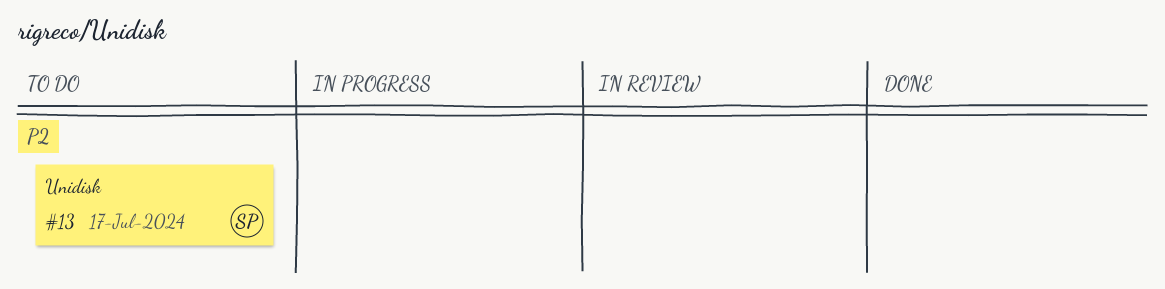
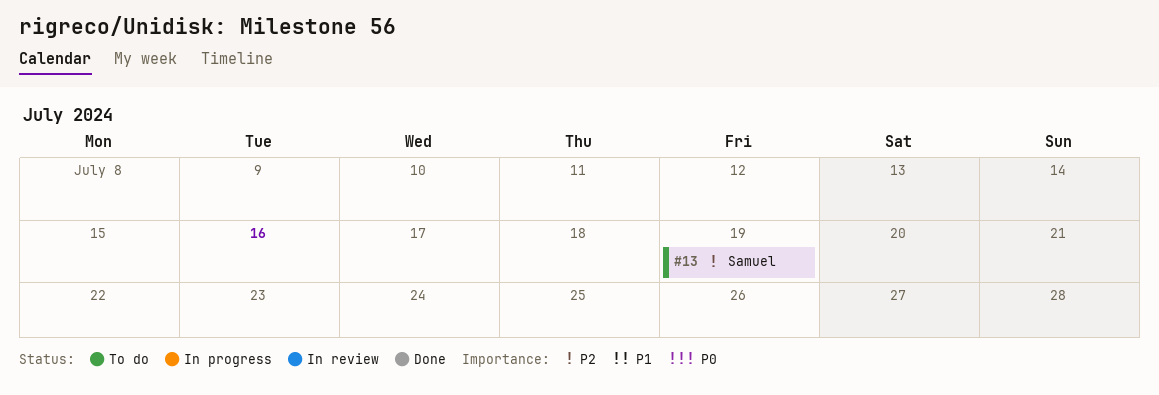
#13, due: Jul 17 -> Jul 19

